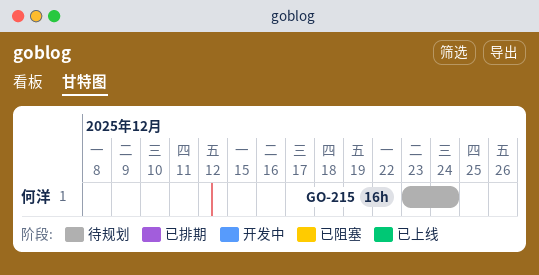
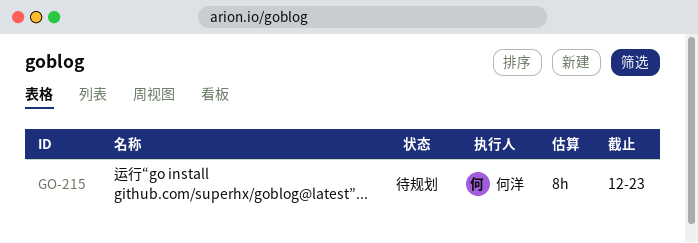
GO-215, estimate: 16h -> 8h
GO-215, due: Dec 24 -> Dec 23

